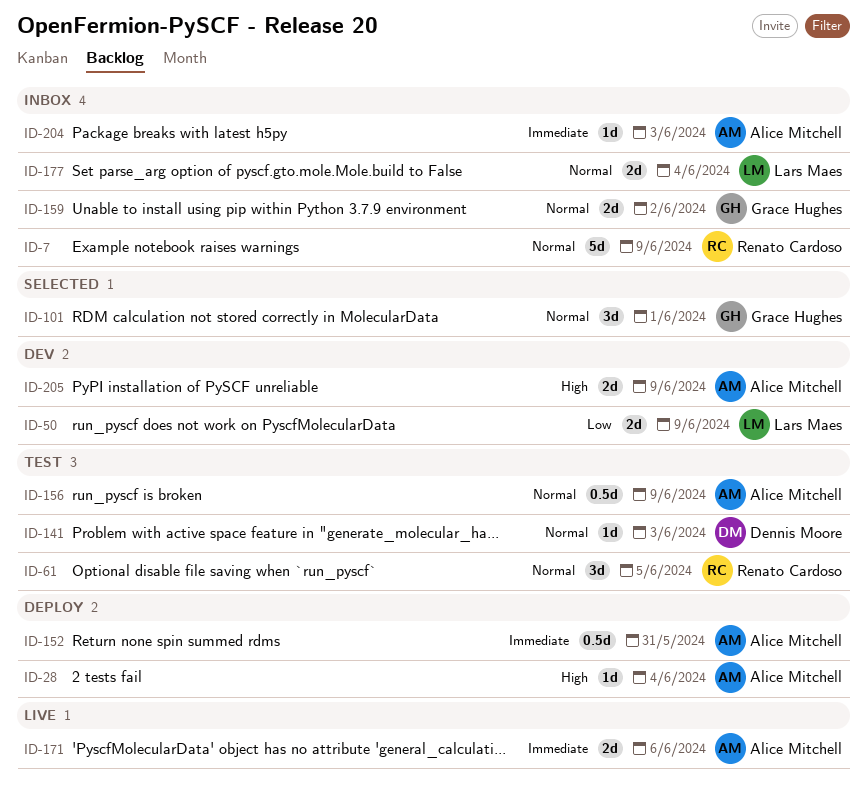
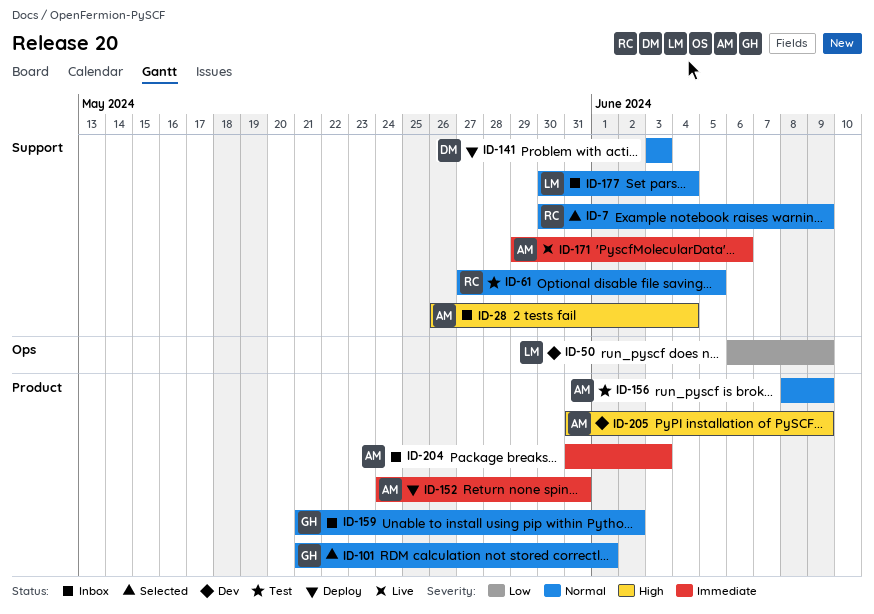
ID-7, status: Inbox -> Selected
ID-28, status: Deploy -> Inbox
ID-141, status: Test -> Deploy

